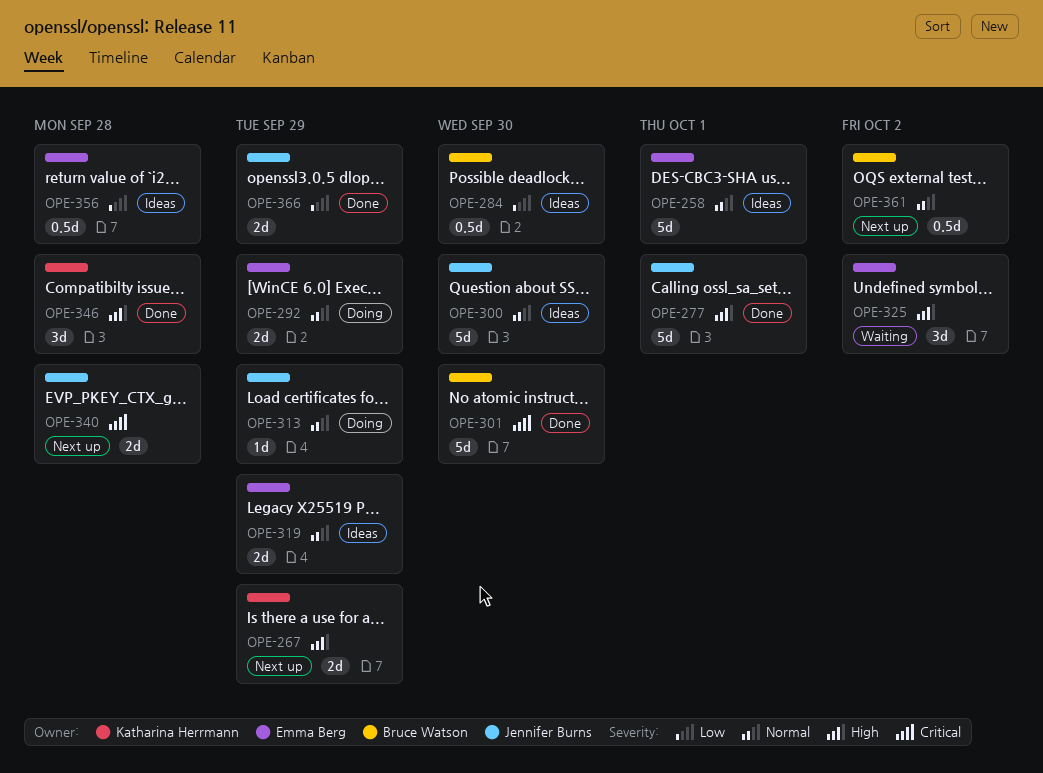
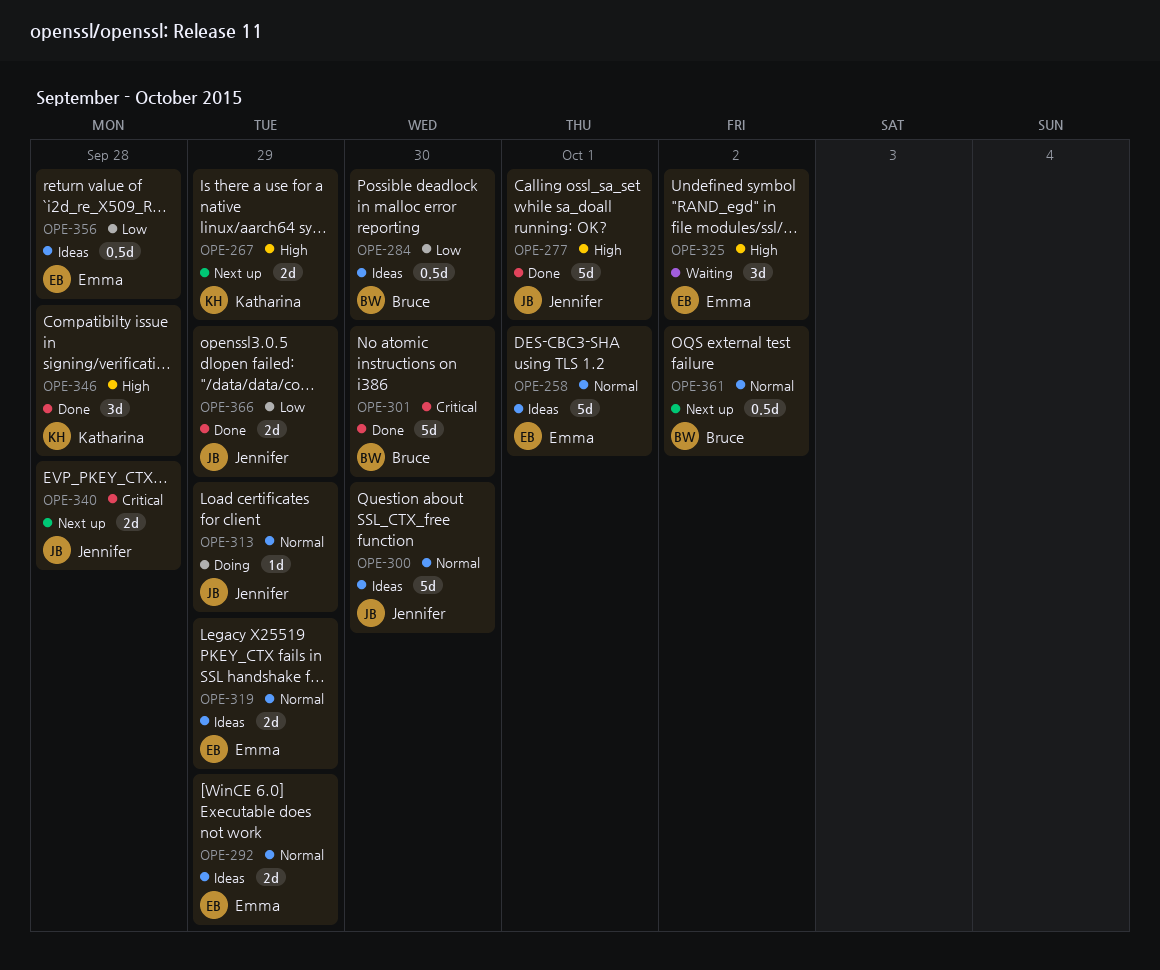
OPE-292, status: Doing -> Ideas

